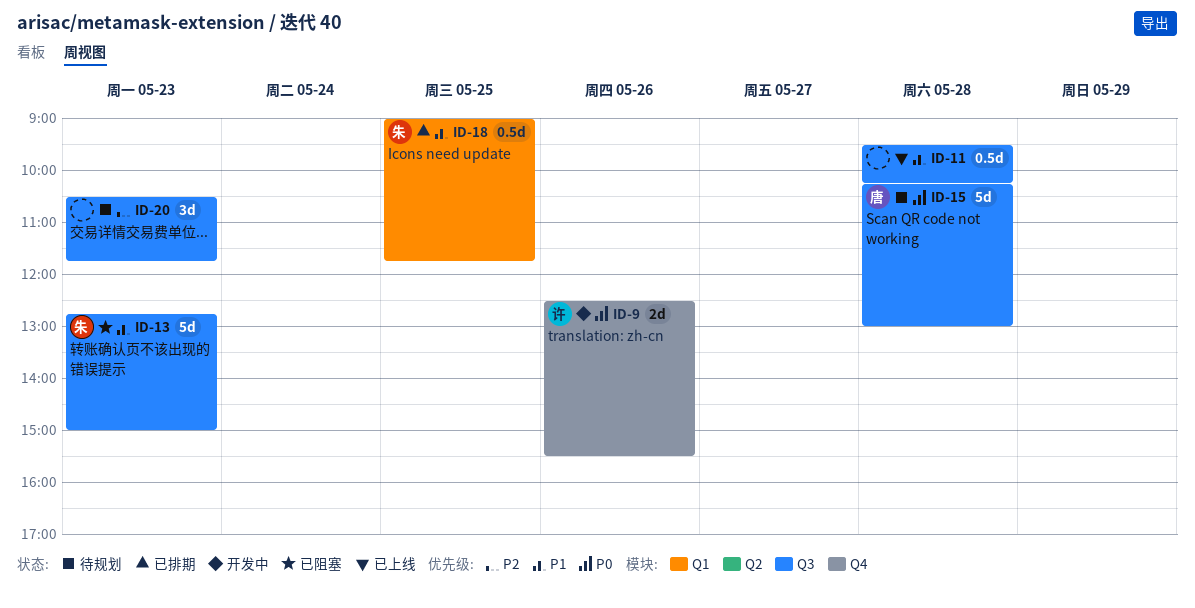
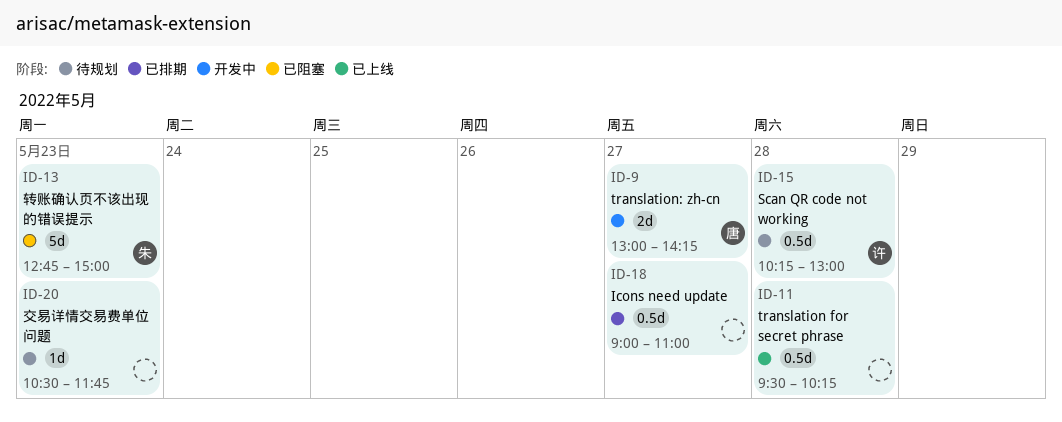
ID-9, owner: 许 -> 唐
ID-9, day: May 26 -> May 27
ID-9, begins: 12:30 -> 13:00
ID-9, ends: 15:30 -> 14:15
ID-15, owner: 唐 -> 许
ID-15, estimate: 5d -> 0.5d
ID-18, owner: 朱 -> none
ID-18, day: May 25 -> May 27
ID-18, ends: 11:45 -> 11:00
ID-20, estimate: 3d -> 1d

